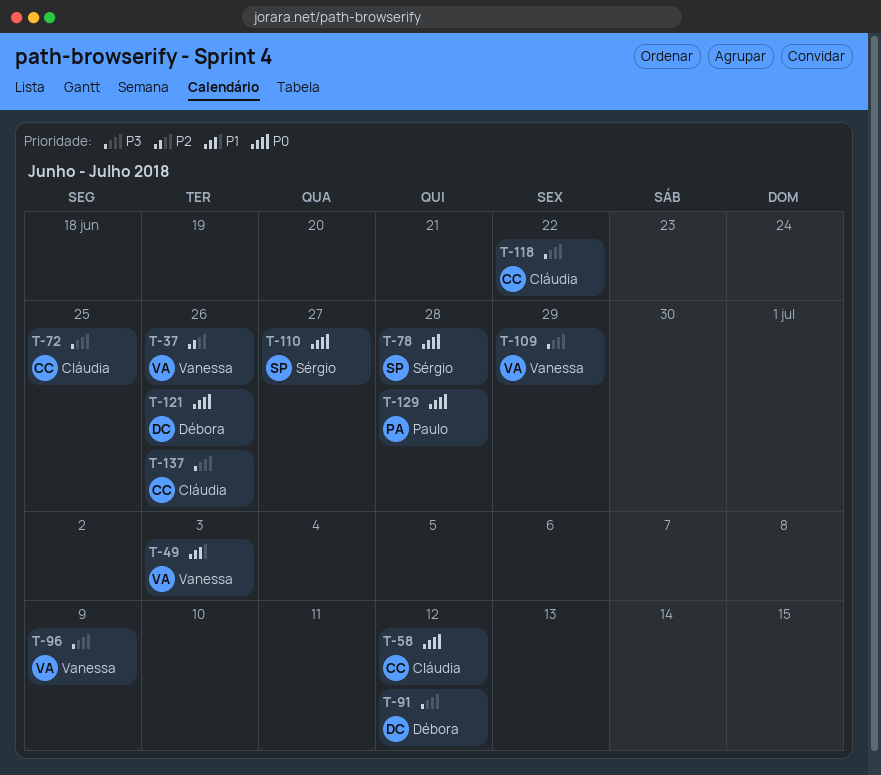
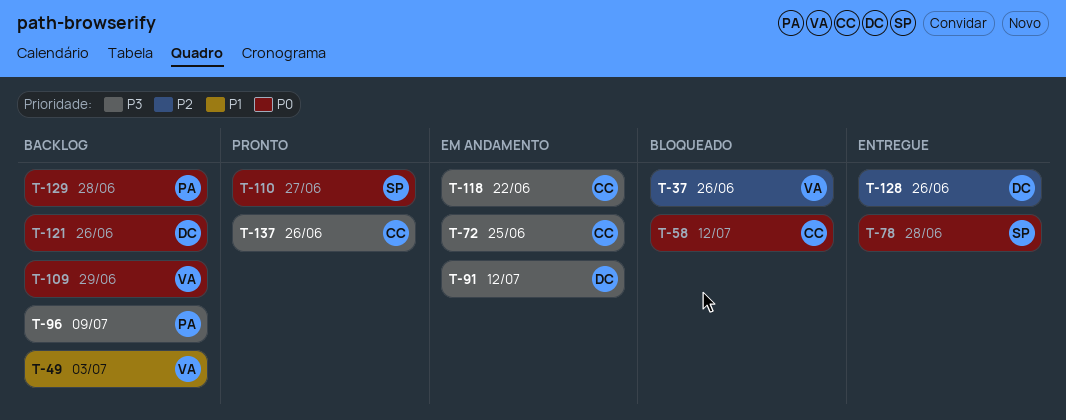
T-96, owner: Vanessa -> Paulo
T-109, priority: P3 -> P0
T-128: none -> present

